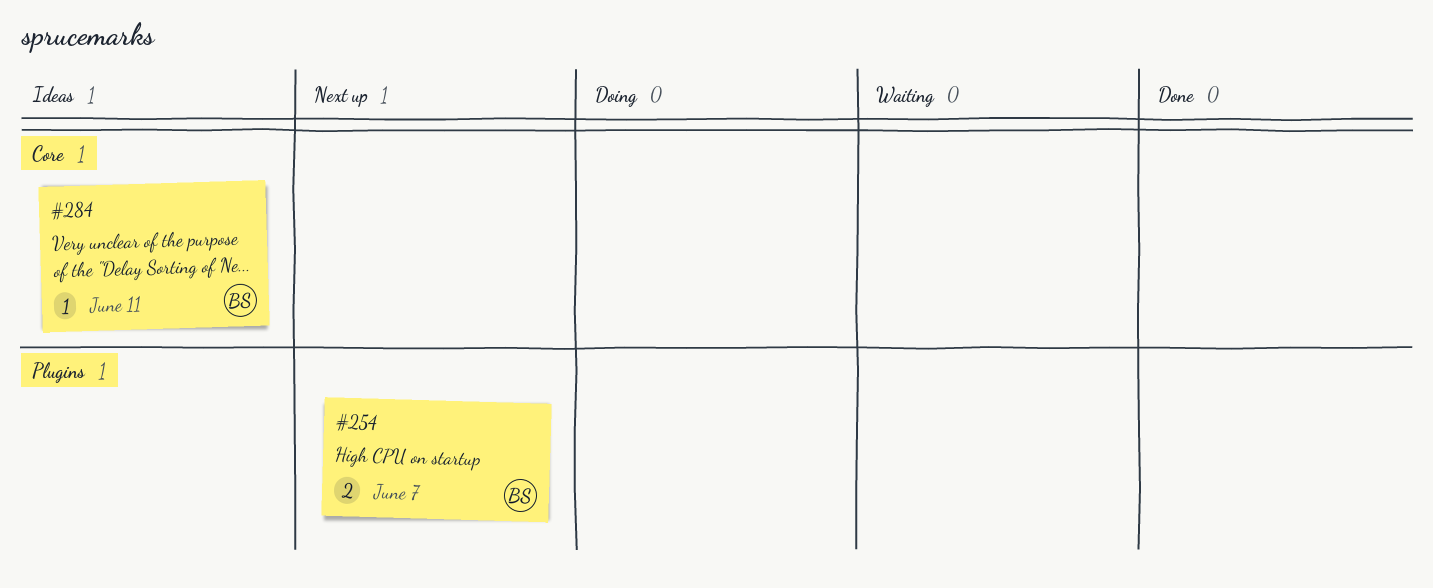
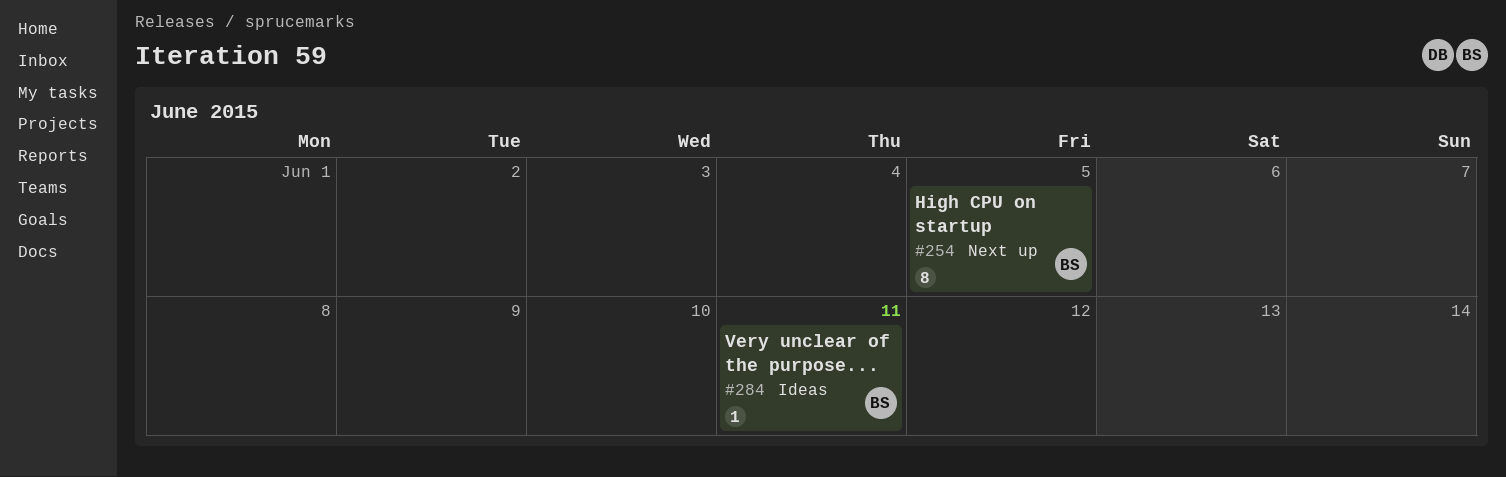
#254, estimate: 2 -> 8
#254, due: Jun 7 -> Jun 5

